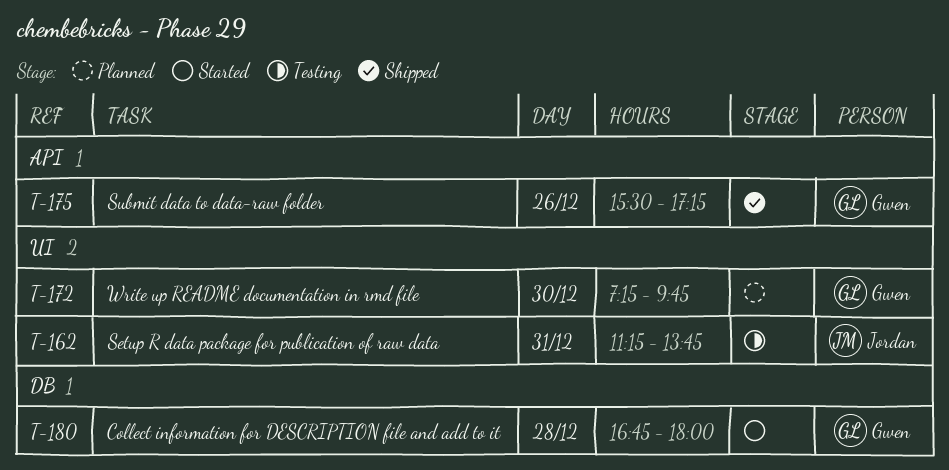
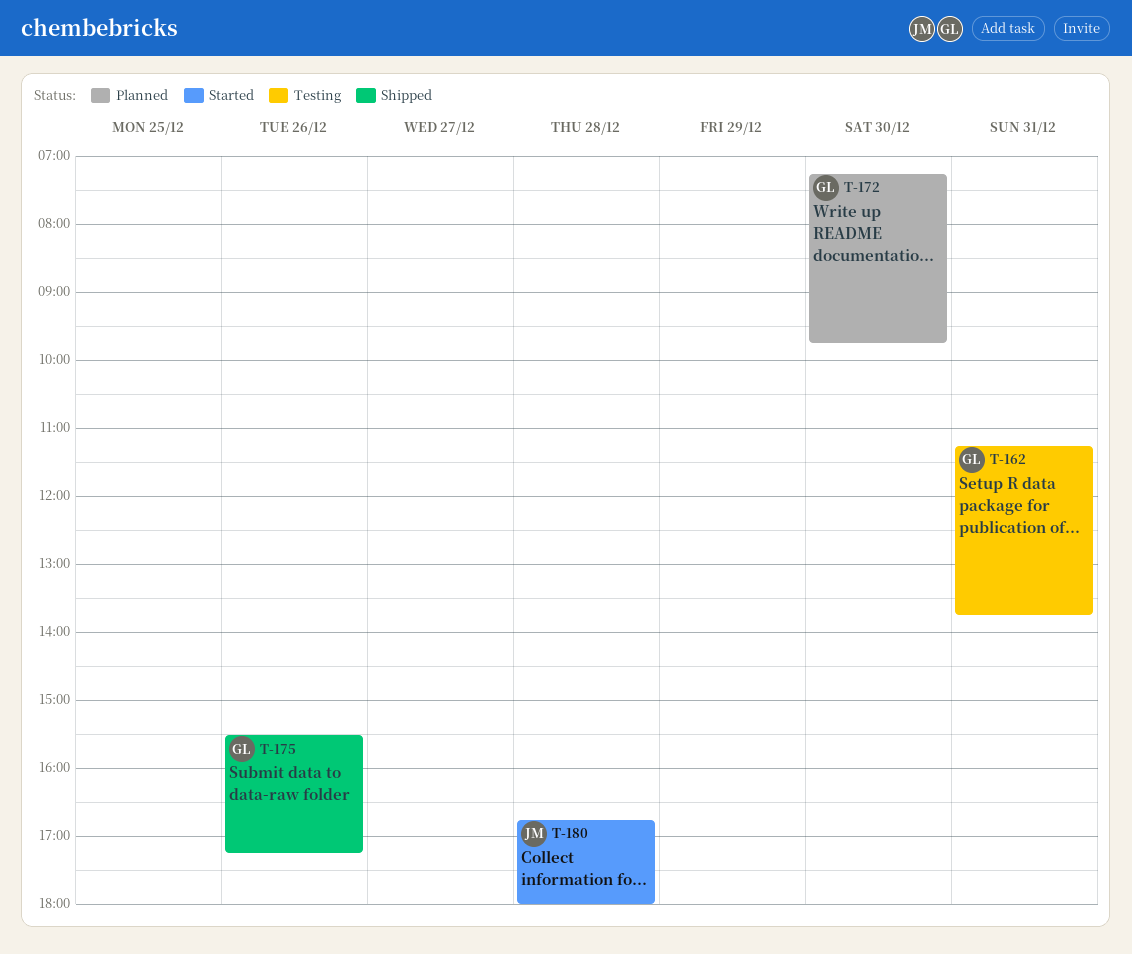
T-162, owner: Jordan -> Gwen
T-180, owner: Gwen -> Jordan

